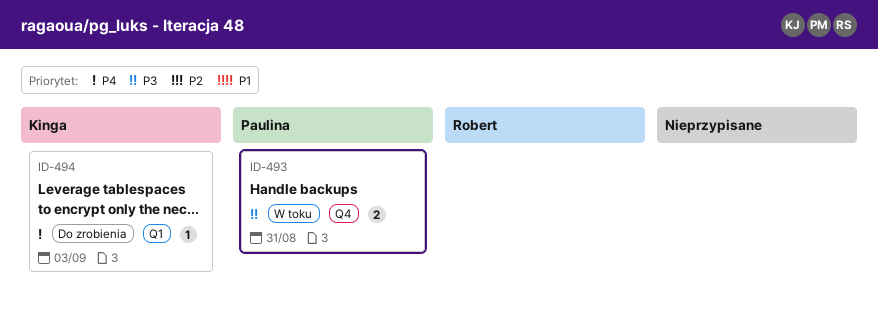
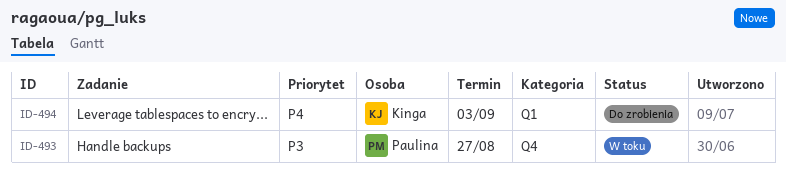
ID-493, due: Aug 31 -> Aug 27

